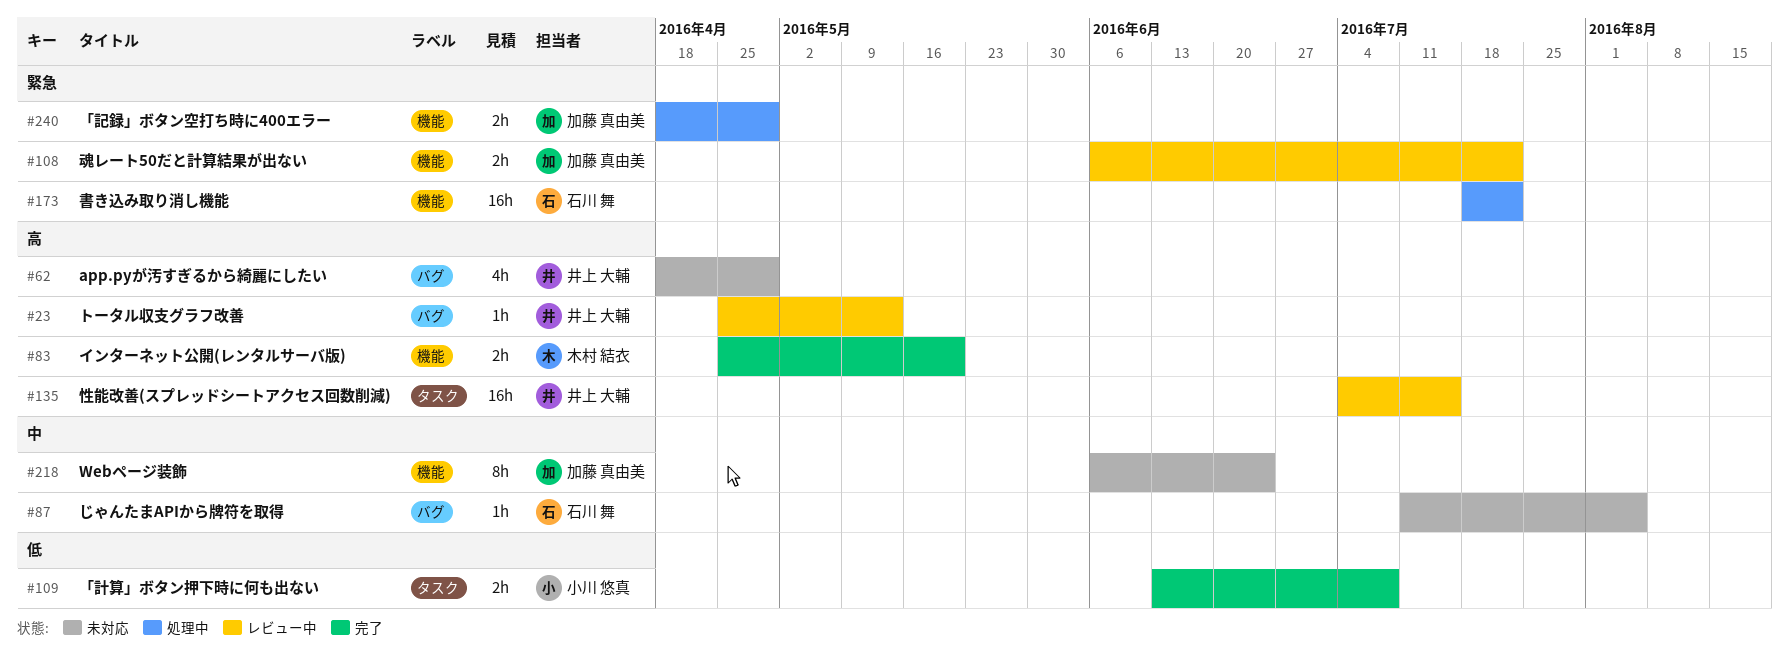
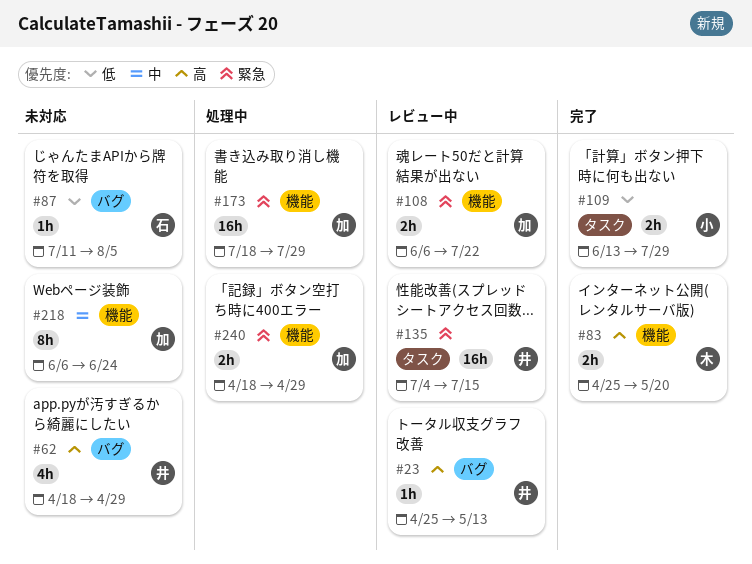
#87, priority: 中 -> 低
#109, due: Jul 8 -> Jul 29
#135, priority: 高 -> 緊急
#173, owner: 石川 舞 -> 加藤 真由美
#173, due: Jul 22 -> Jul 29

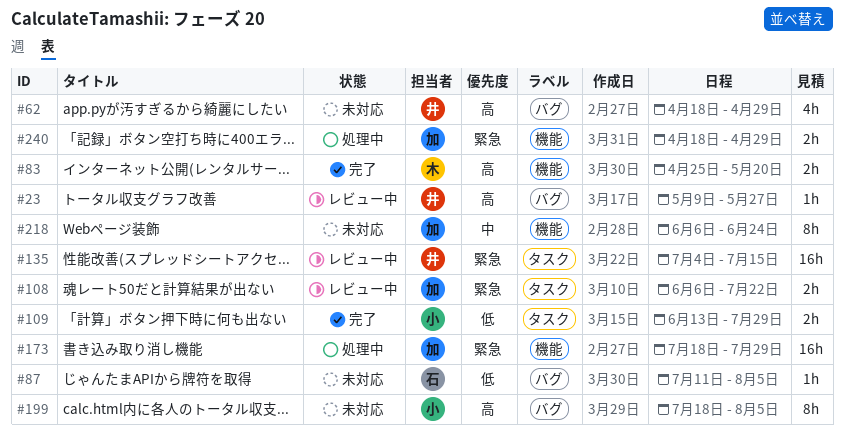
#23, start: Apr 25 -> May 9
#23, due: May 13 -> May 27
#108, label: 機能 -> タスク
#199: none -> present

